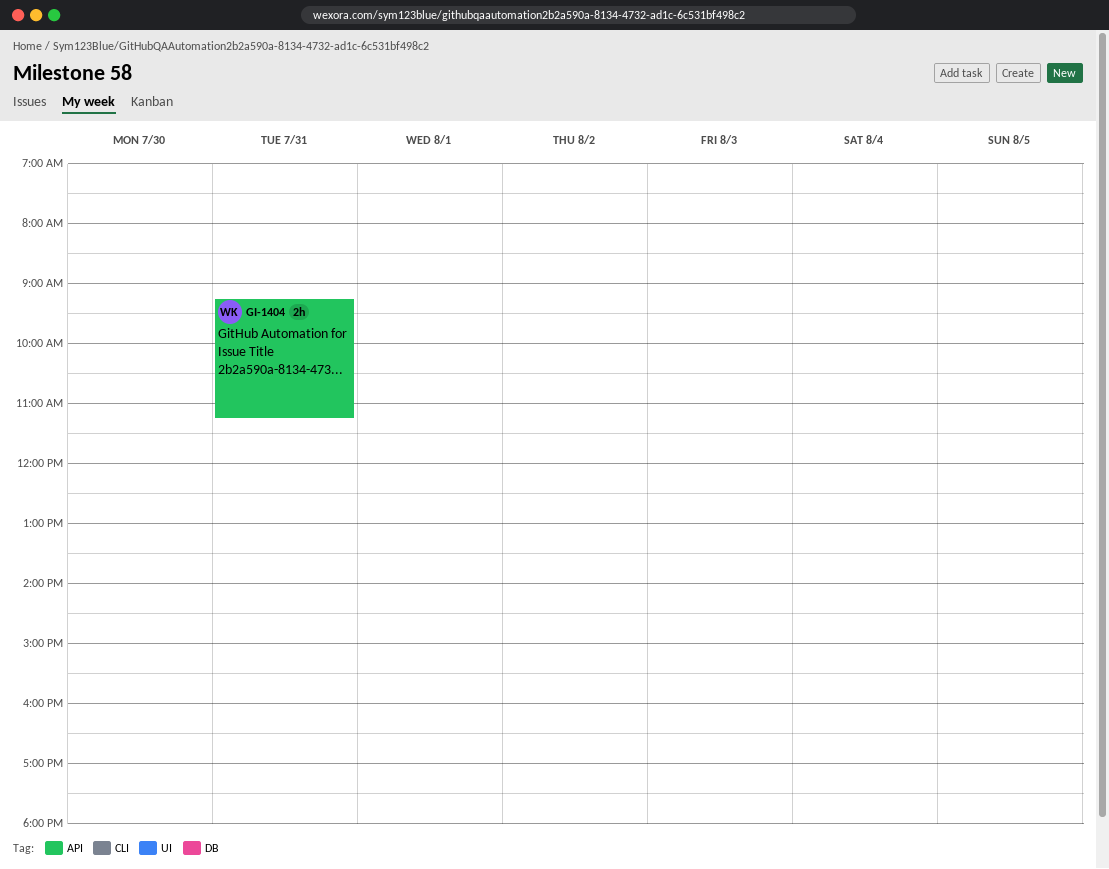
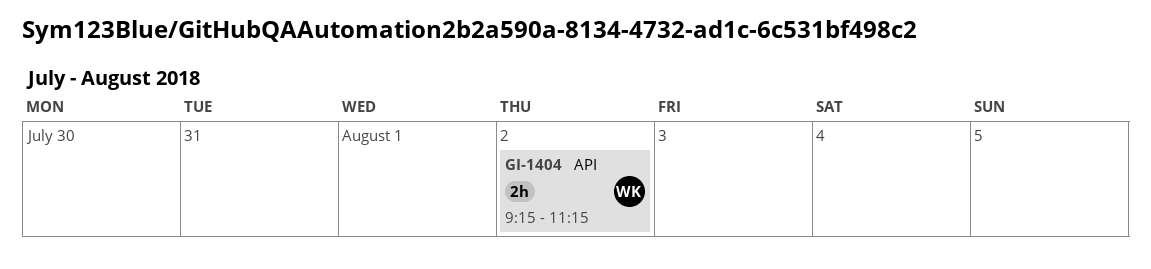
GI-1404, day: Jul 31 -> Aug 2

